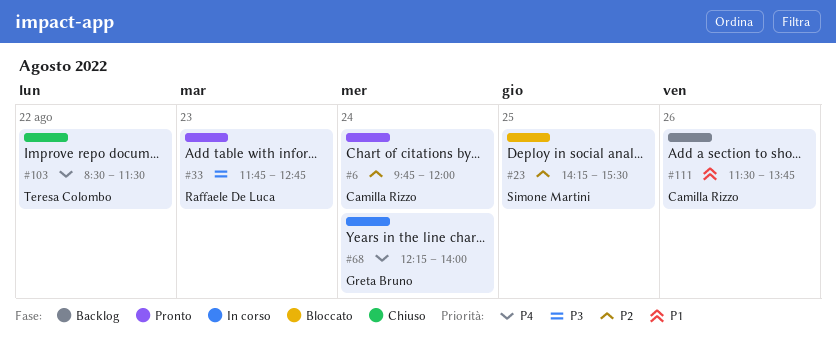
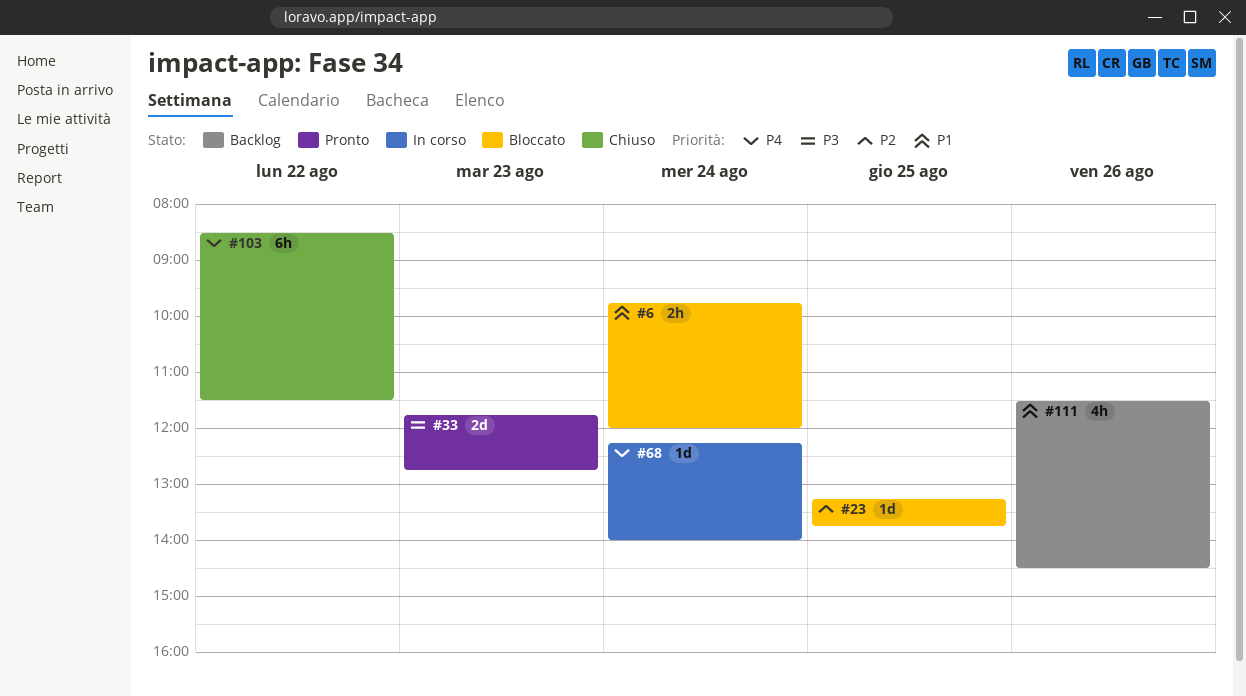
#6, status: Pronto -> Bloccato
#6, priority: P2 -> P1
#23, begins: 14:15 -> 13:15
#23, ends: 15:30 -> 13:45
#111, ends: 13:45 -> 14:30

